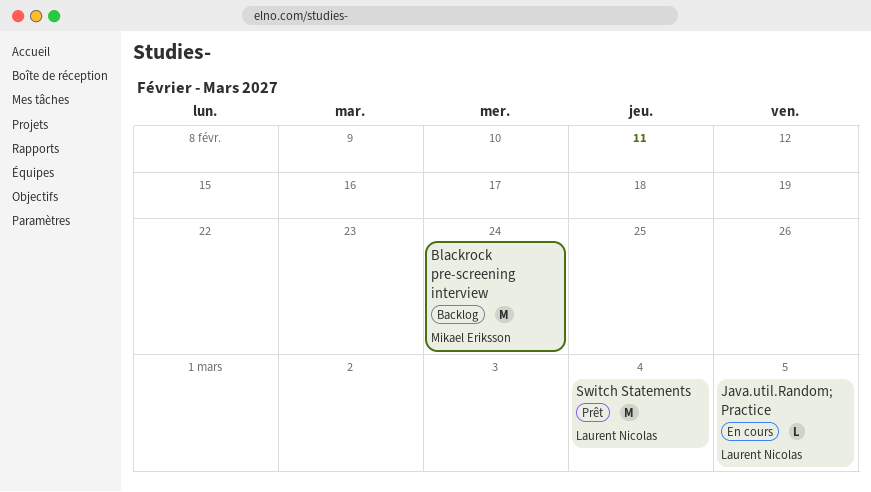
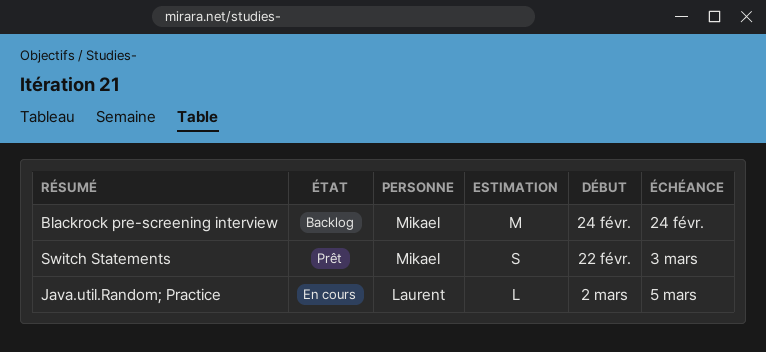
Switch Statements, owner: Laurent Nicolas -> Mikael Eriksson
Switch Statements, estimate: M -> S
Switch Statements, due: Mar 4 -> Mar 3

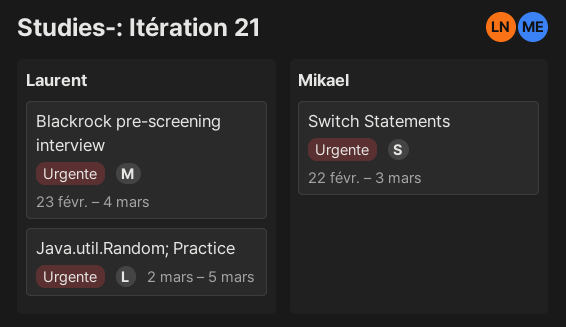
Blackrock pre-screening interview, owner: Mikael -> Laurent
Blackrock pre-screening interview, start: Feb 24 -> Feb 23
Blackrock pre-screening interview, due: Feb 24 -> Mar 4

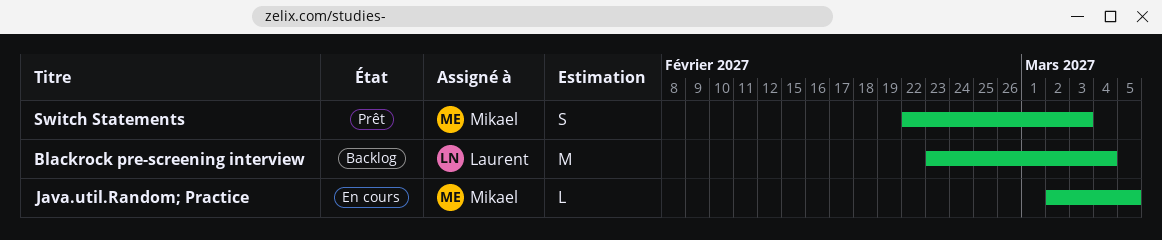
Java.util.Random; Practice, owner: Laurent -> Mikael

